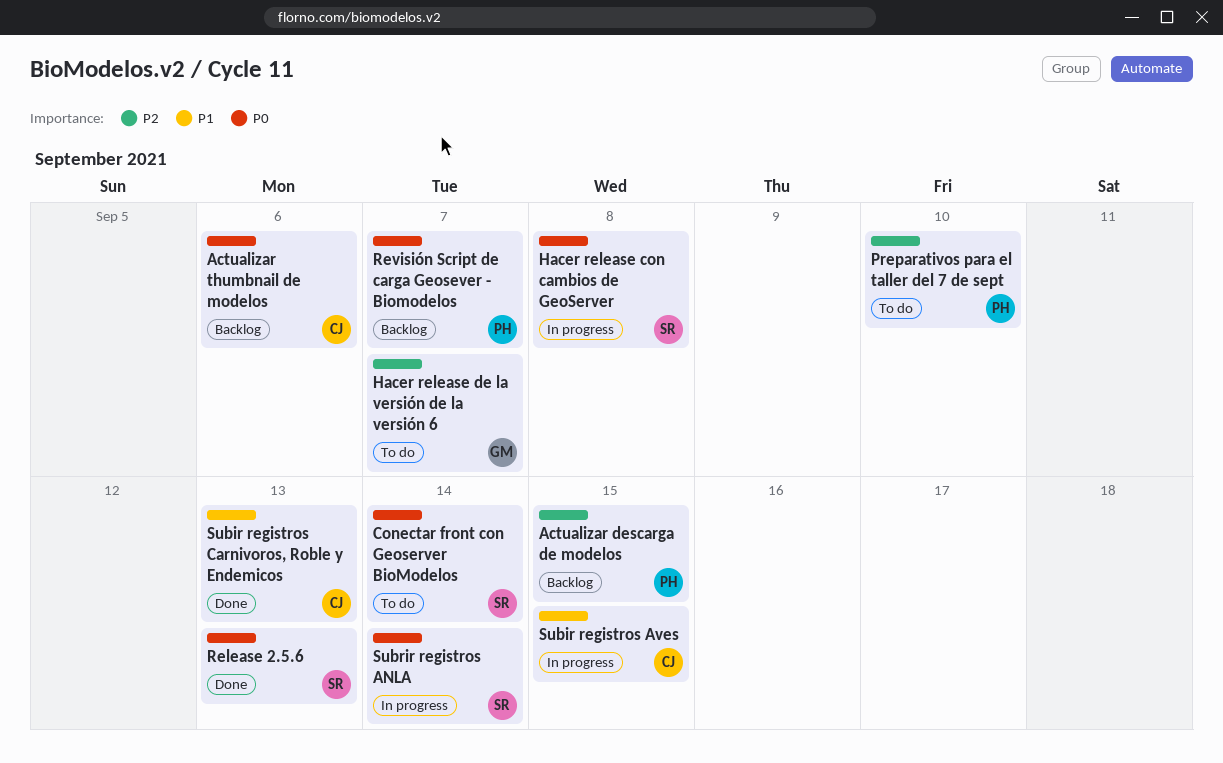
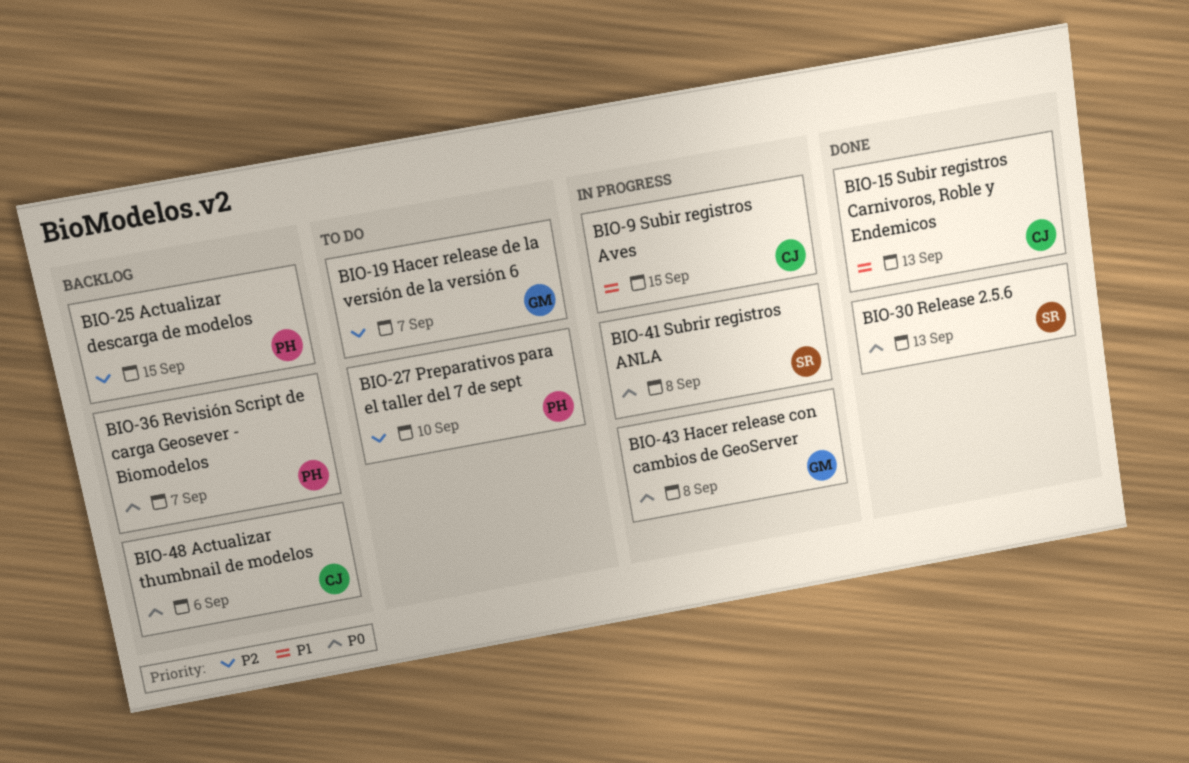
Conectar front con Geoserver BioModelos: present -> none
Hacer release con cambios de GeoServer, owner: SR -> GM
Subrir registros ANLA, due: Sep 14 -> Sep 8

